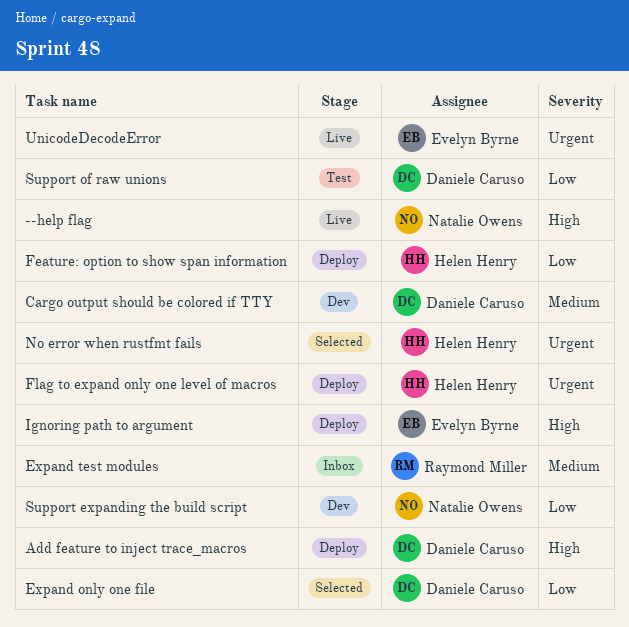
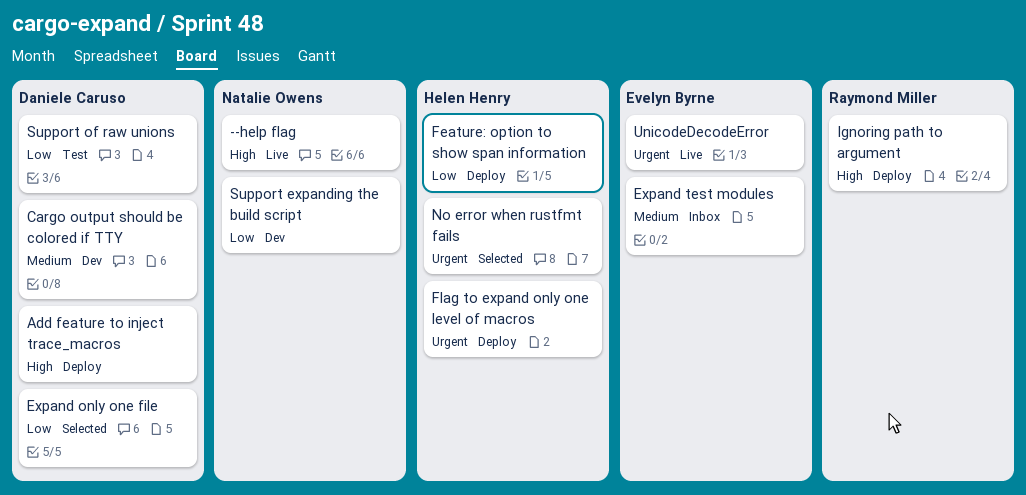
Expand test modules, owner: Raymond Miller -> Evelyn Byrne
Ignoring path to argument, owner: Evelyn Byrne -> Raymond Miller

